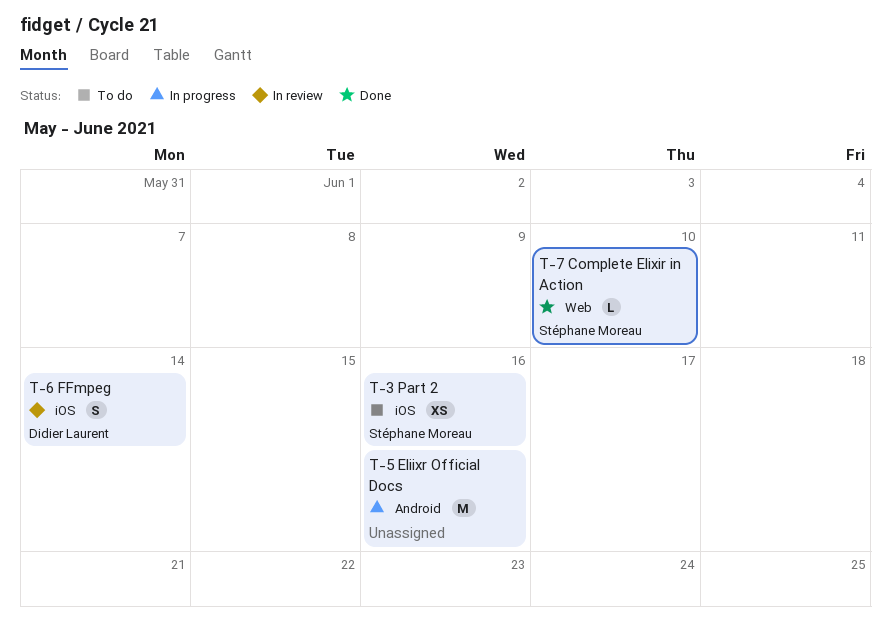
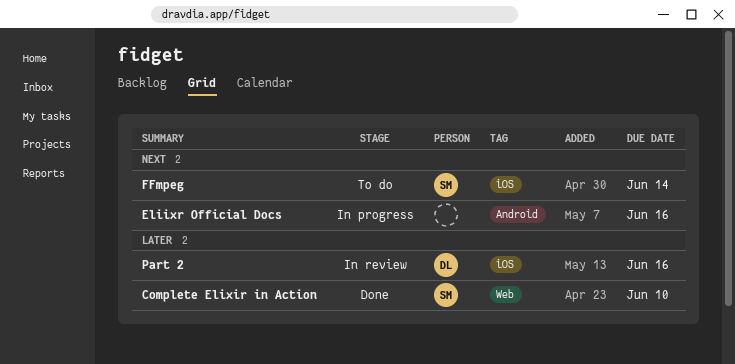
FFmpeg, status: In review -> To do
FFmpeg, owner: Didier Laurent -> Stéphane Moreau
Part 2, status: To do -> In review
Part 2, owner: Stéphane Moreau -> Didier Laurent

